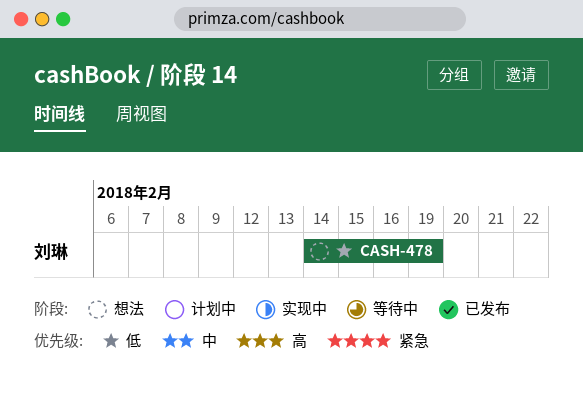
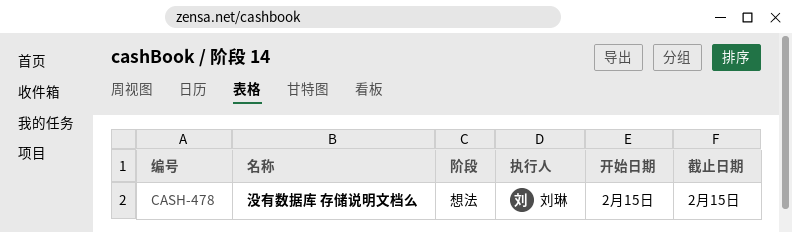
CASH-478, start: Feb 14 -> Feb 15
CASH-478, due: Feb 19 -> Feb 15

